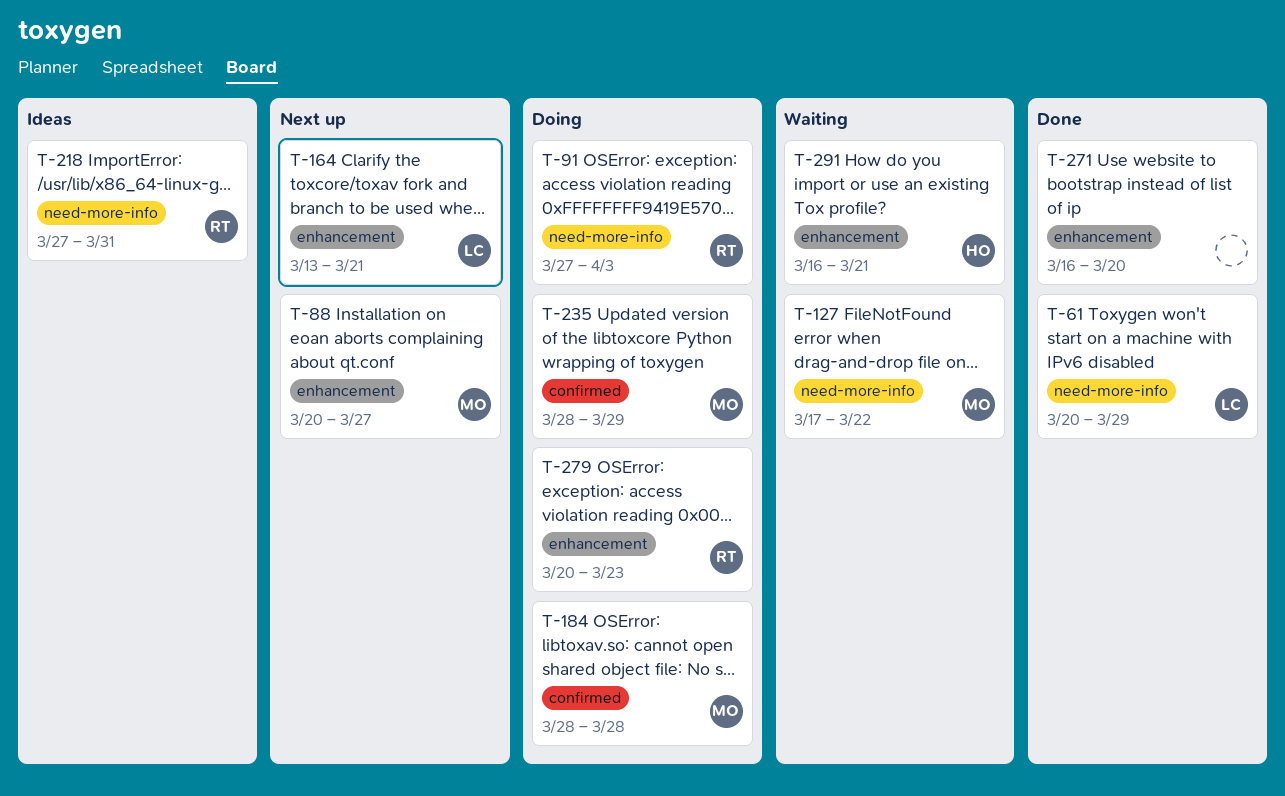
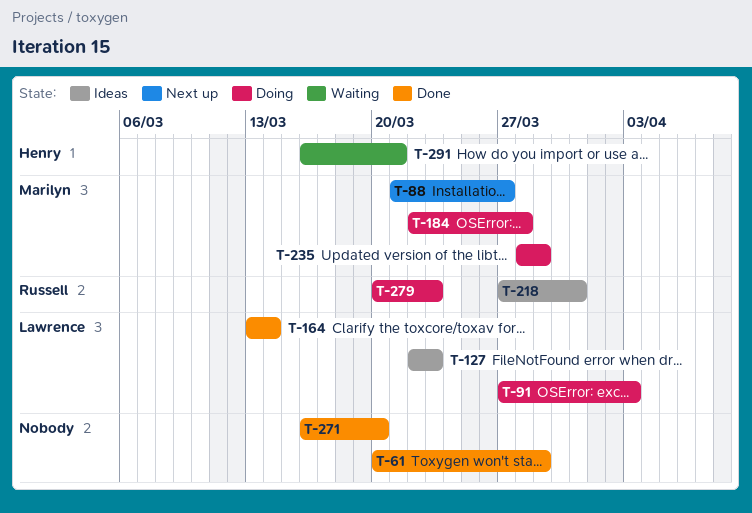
T-61, owner: Lawrence -> none
T-88, start: Mar 20 -> Mar 21
T-91, owner: Russell -> Lawrence
T-127, status: Waiting -> Ideas
T-127, owner: Marilyn -> Lawrence
T-127, start: Mar 17 -> Mar 22
T-127, due: Mar 22 -> Mar 23
T-164, status: Next up -> Done
T-164, due: Mar 21 -> Mar 14
T-184, start: Mar 28 -> Mar 22

